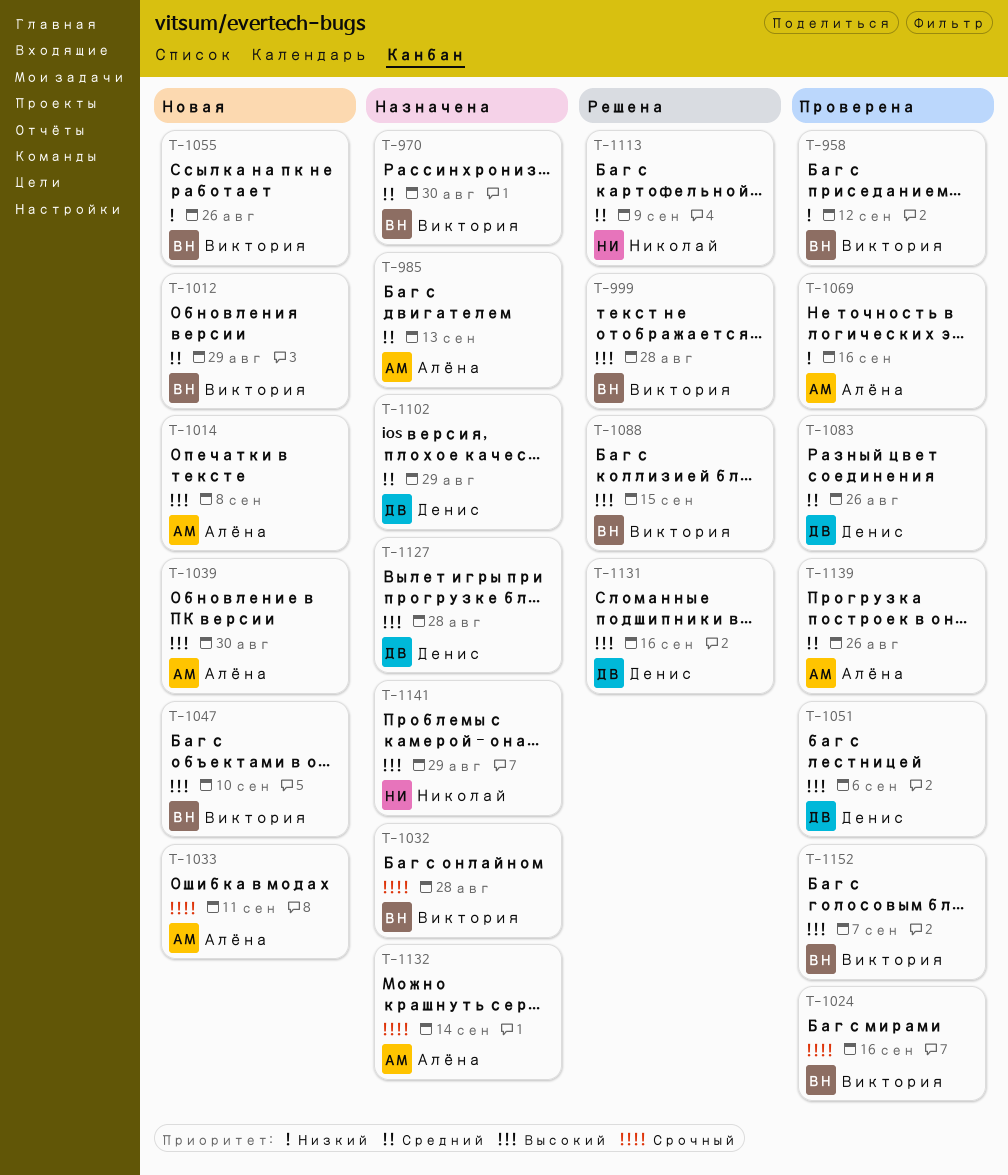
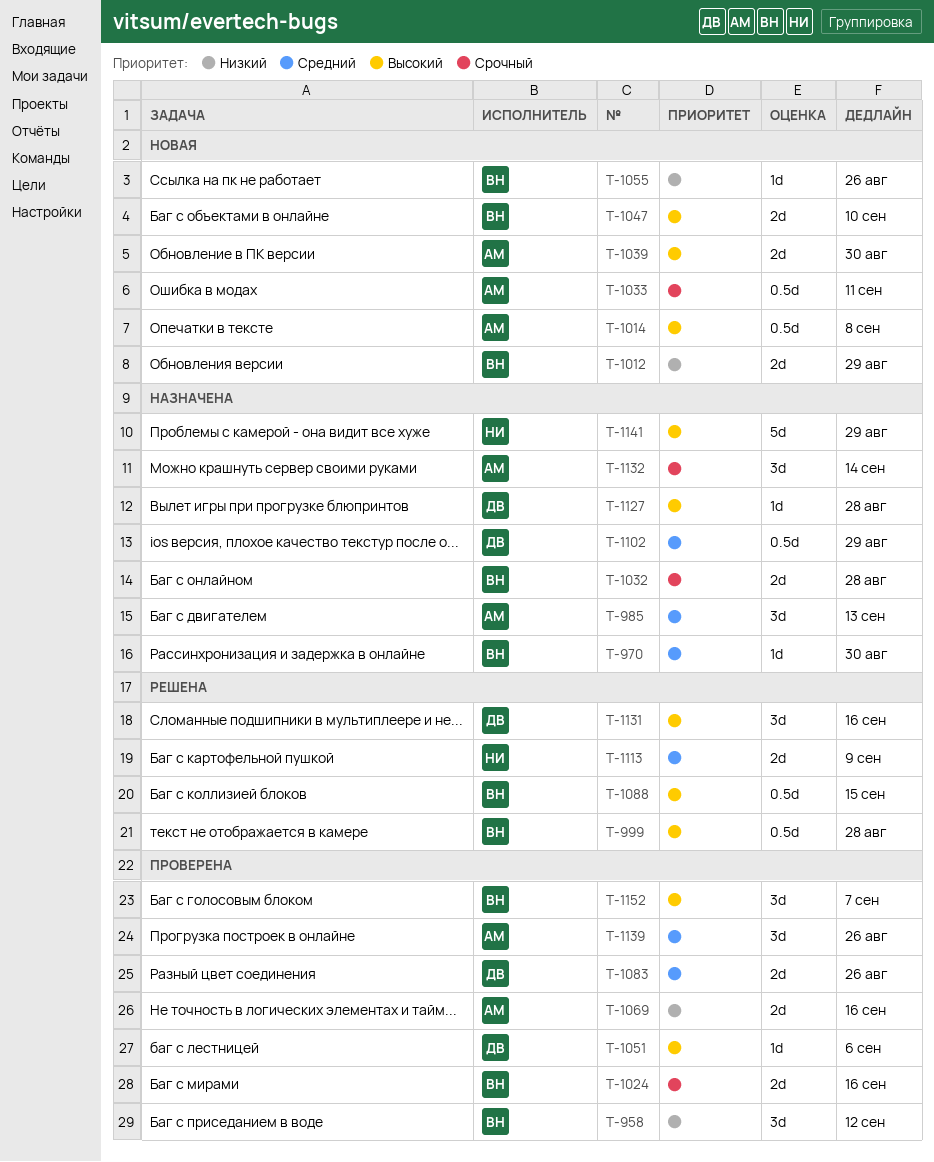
T-1012, priority: Средний -> Низкий

